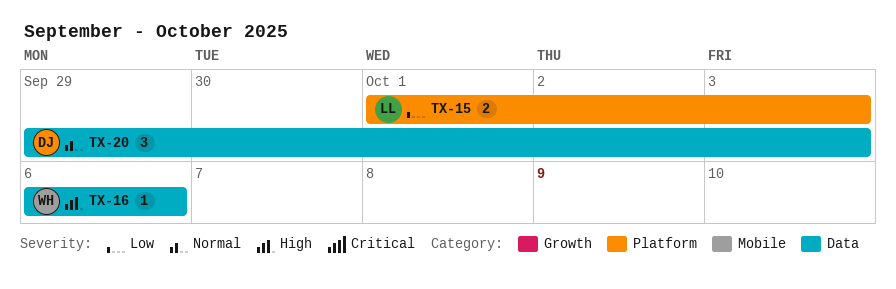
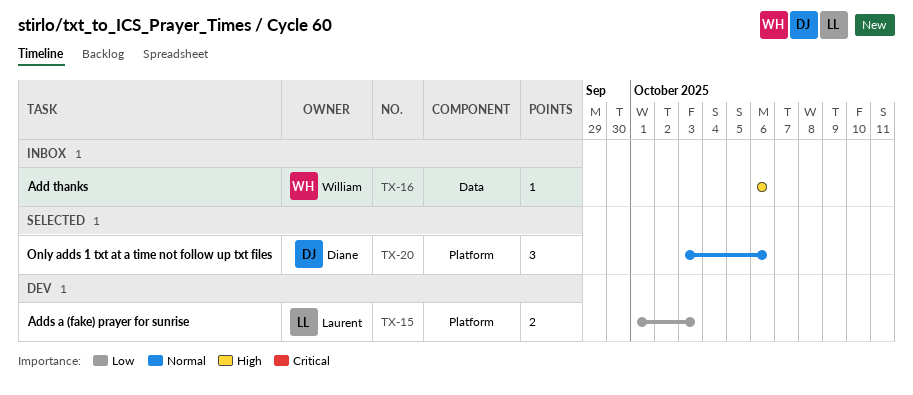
TX-20, label: Data -> Platform
TX-20, start: Sep 29 -> Oct 3
TX-20, due: Oct 3 -> Oct 6

